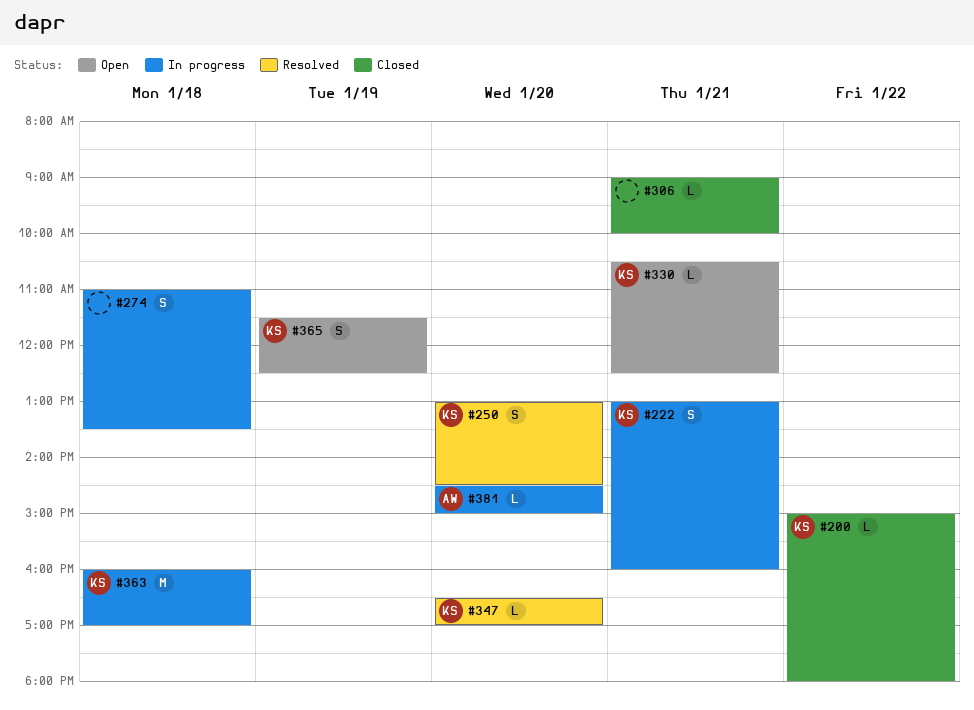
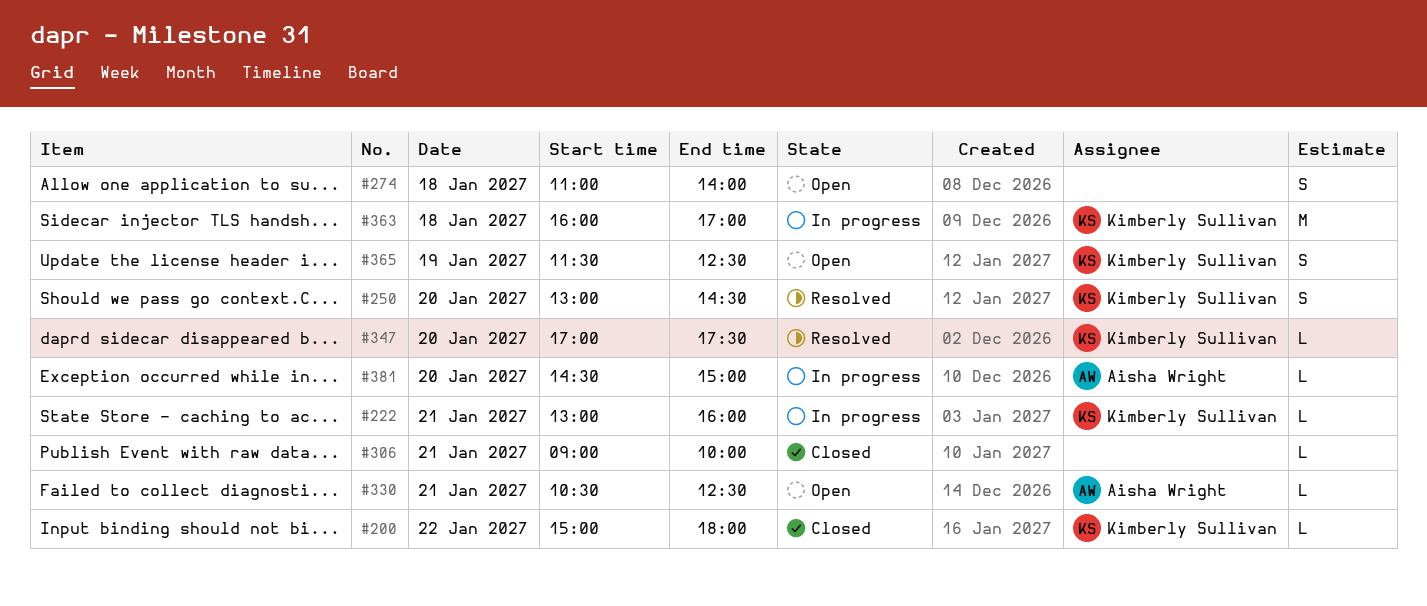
#222, estimate: S -> L
#274, status: In progress -> Open
#274, ends: 13:30 -> 14:00
#330, owner: Kimberly Sullivan -> Aisha Wright
#347, begins: 16:30 -> 17:00
#347, ends: 17:00 -> 17:30

